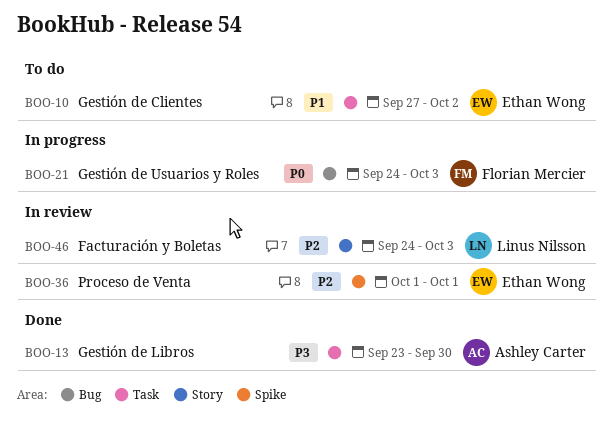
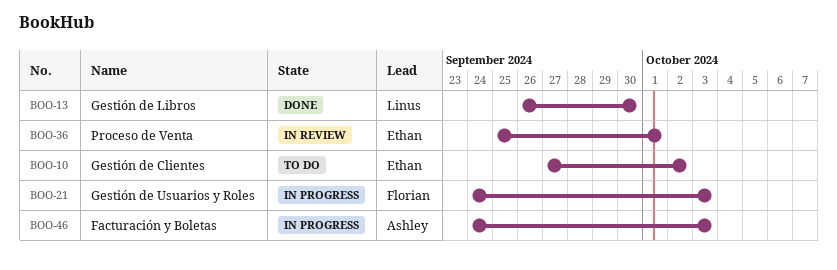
BOO-13, owner: Ashley Carter -> Linus Nilsson
BOO-13, start: Sep 23 -> Sep 26
BOO-36, start: Oct 1 -> Sep 25
BOO-46, status: In review -> In progress
BOO-46, owner: Linus Nilsson -> Ashley Carter

